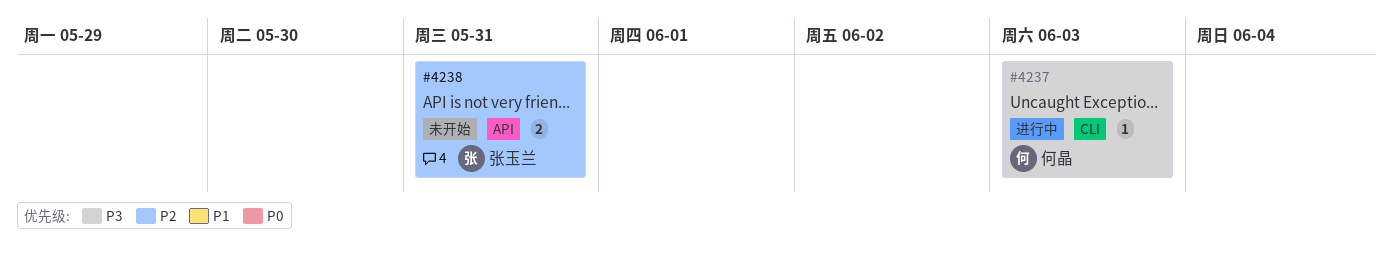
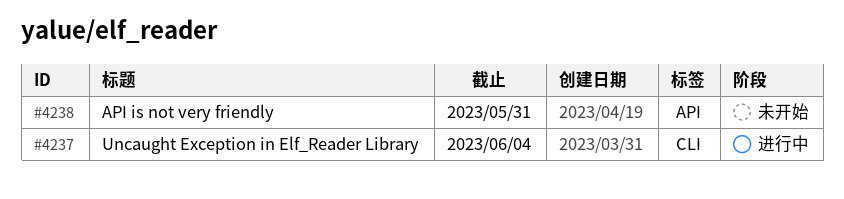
#4237, due: Jun 3 -> Jun 4

